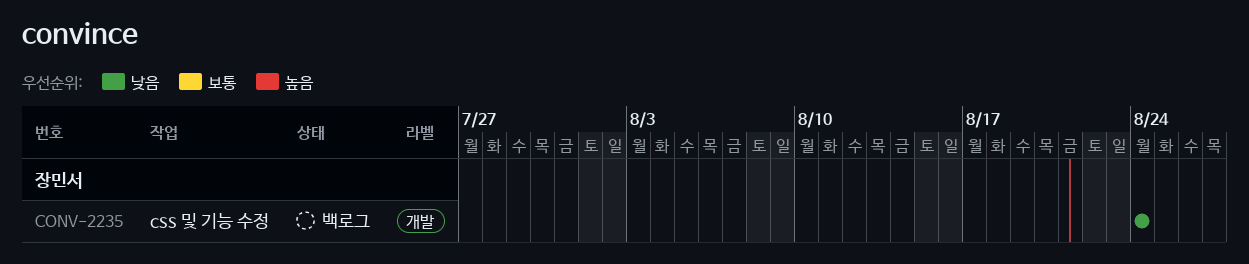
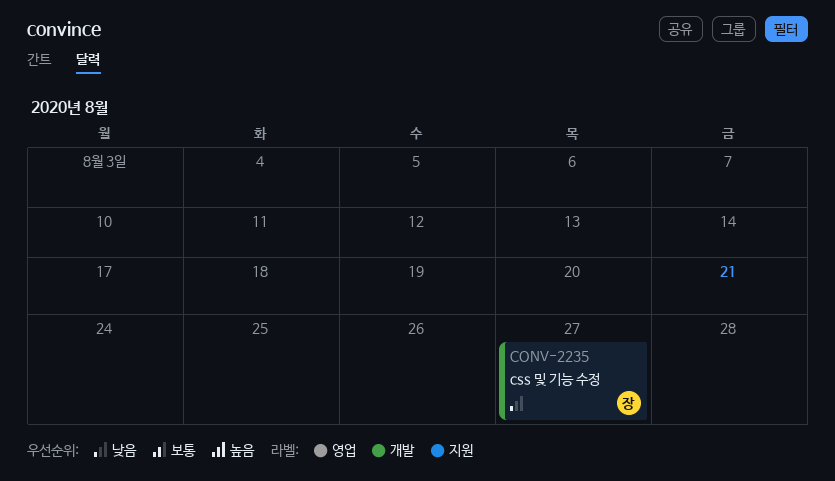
CONV-2235, due: Aug 24 -> Aug 27

